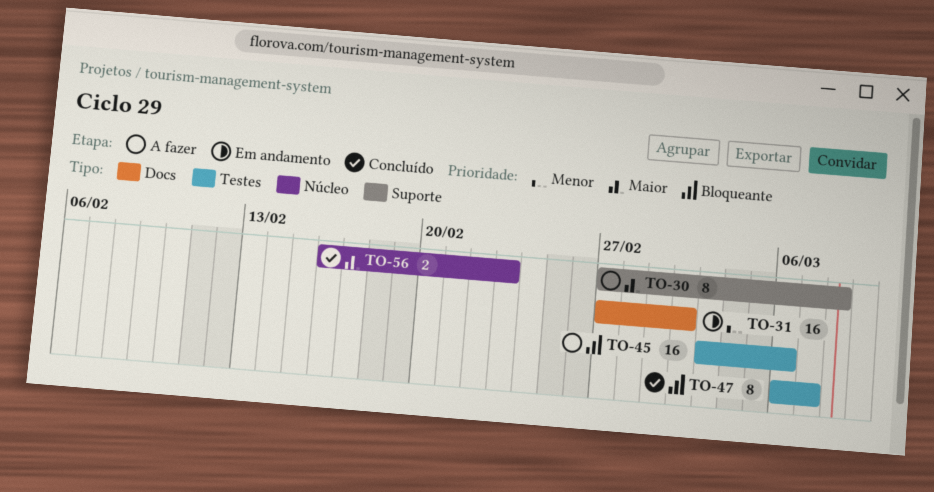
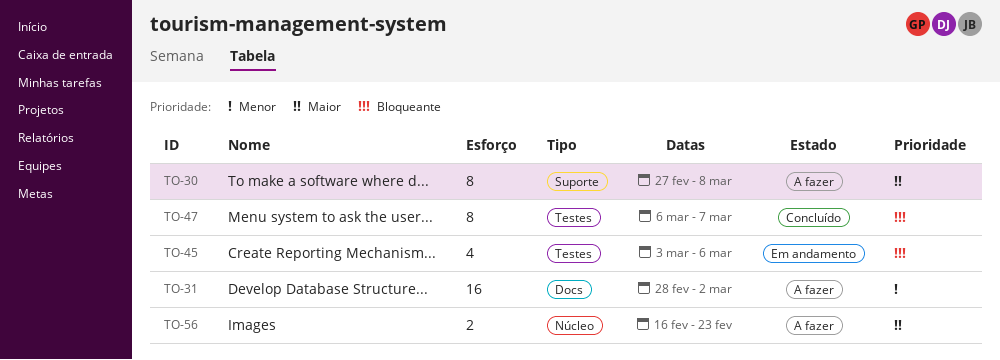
TO-31, status: Em andamento -> A fazer
TO-31, start: Feb 27 -> Feb 28
TO-45, status: A fazer -> Em andamento
TO-45, estimate: 16 -> 4
TO-56, status: Concluído -> A fazer

